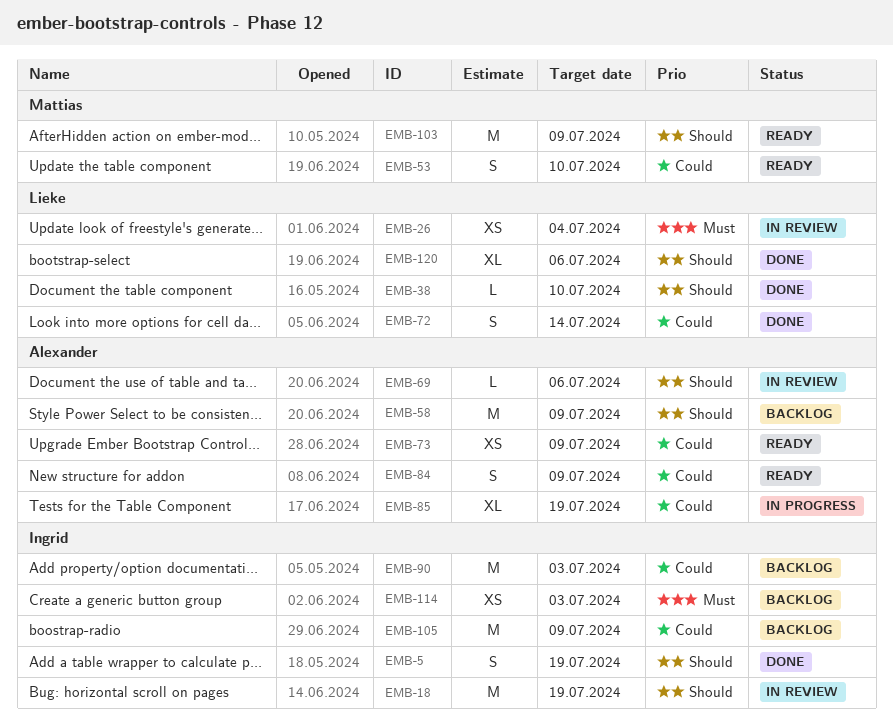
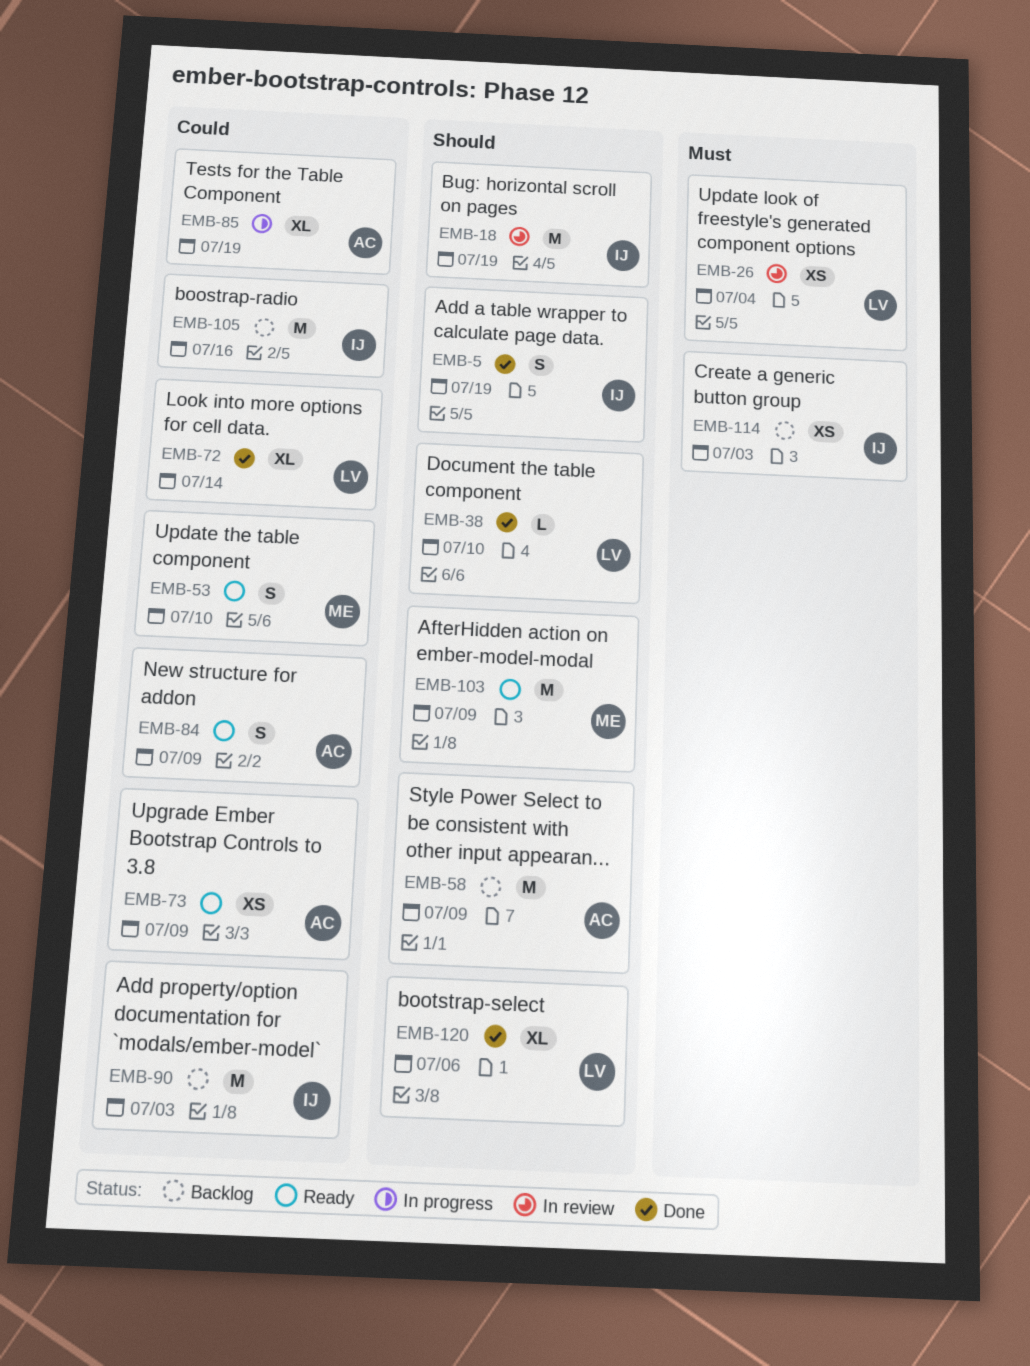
EMB-69: present -> none
EMB-72, estimate: S -> XL
EMB-105, due: Jul 9 -> Jul 16

